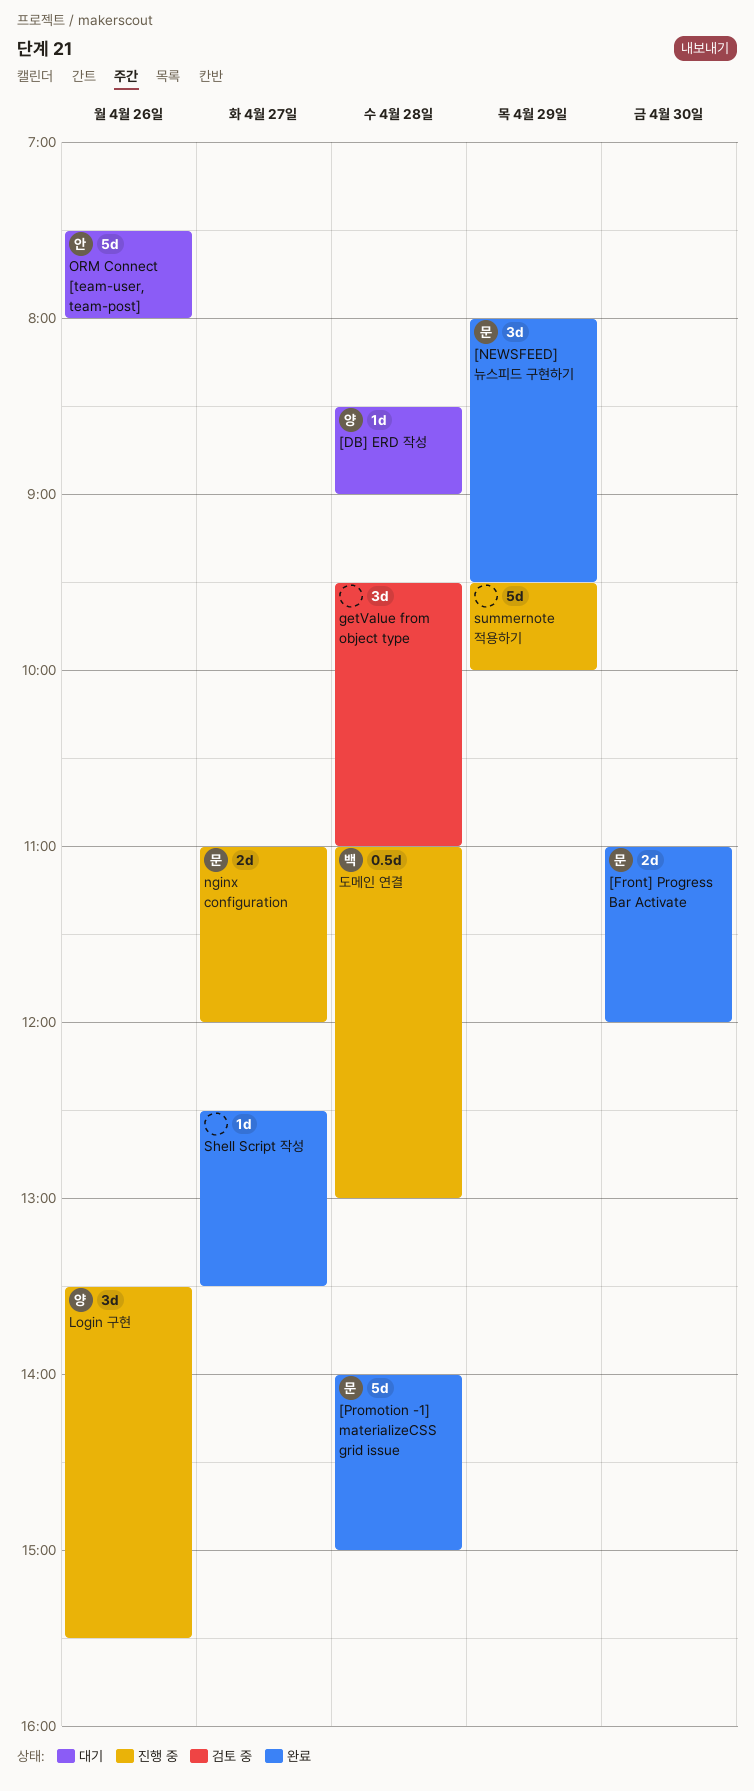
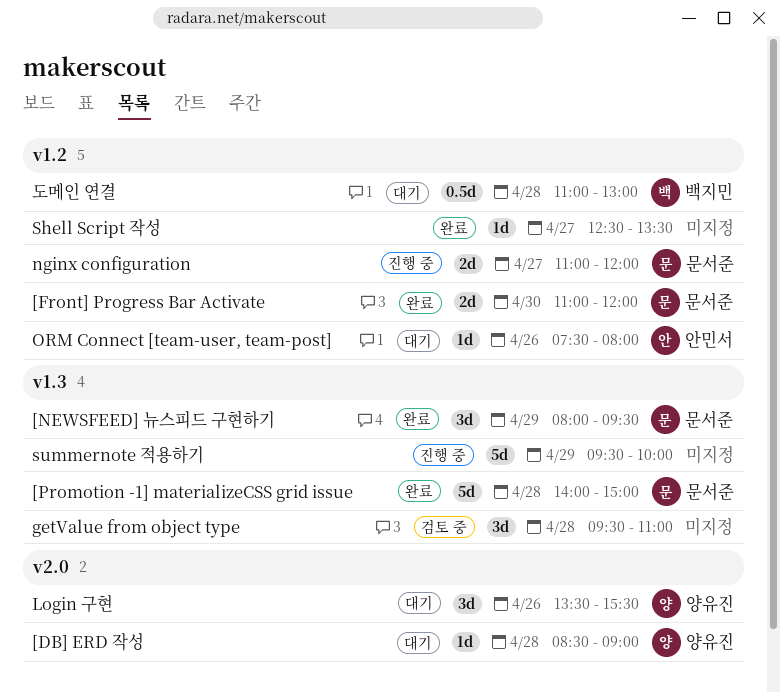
Login 구현, status: 진행 중 -> 대기
ORM Connect [team-user, team-post], estimate: 5d -> 1d
도메인 연결, status: 진행 중 -> 대기

